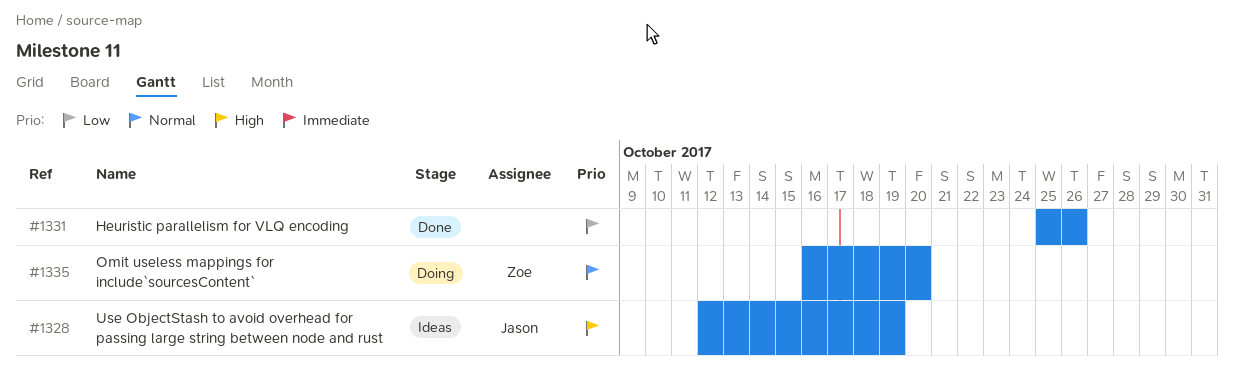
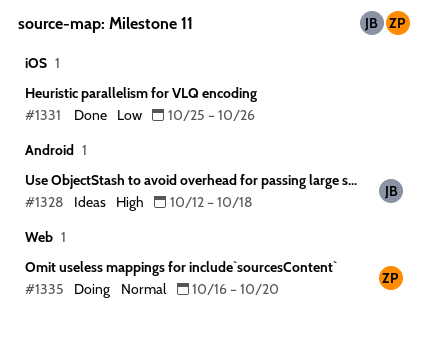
#1328, due: Oct 19 -> Oct 18

